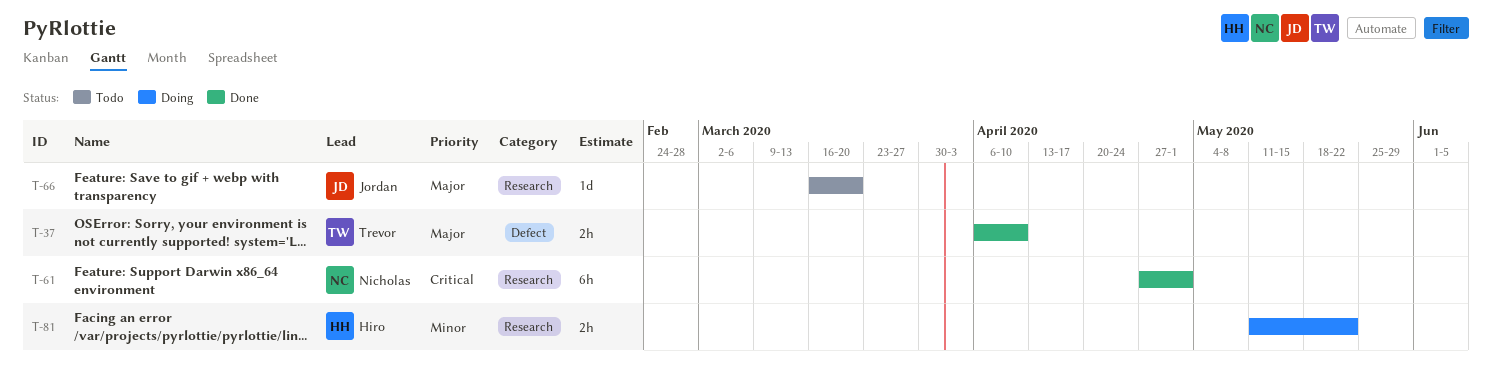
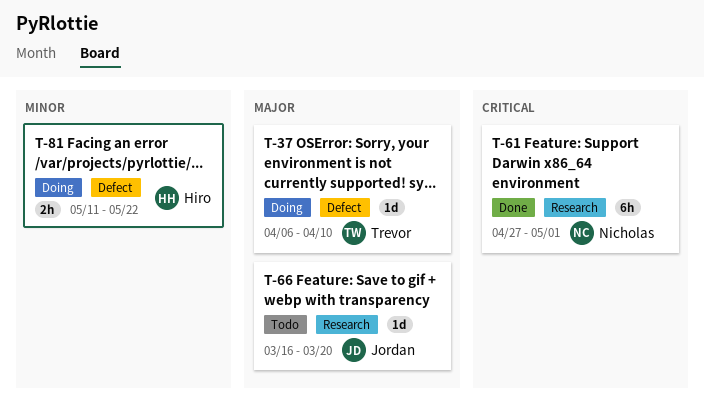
T-37, status: Done -> Doing
T-37, estimate: 2h -> 1d
T-81, label: Research -> Defect

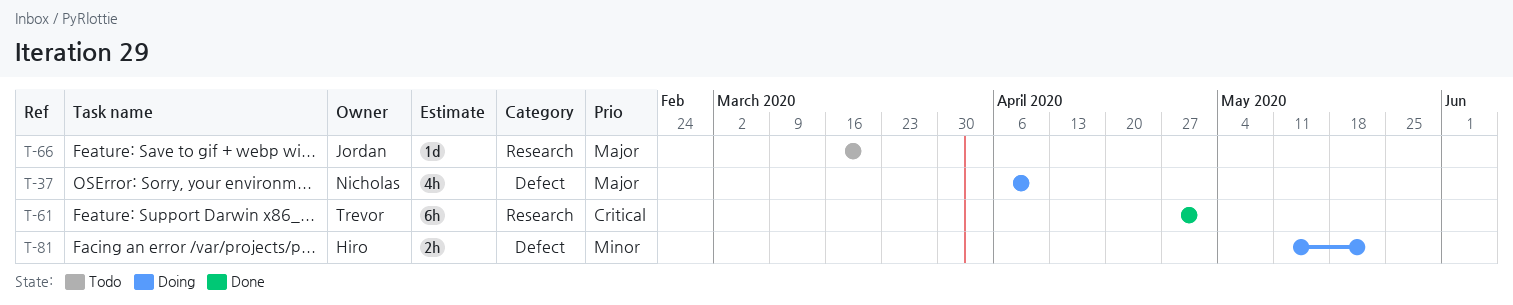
T-37, owner: Trevor -> Nicholas
T-37, estimate: 1d -> 4h
T-61, owner: Nicholas -> Trevor

